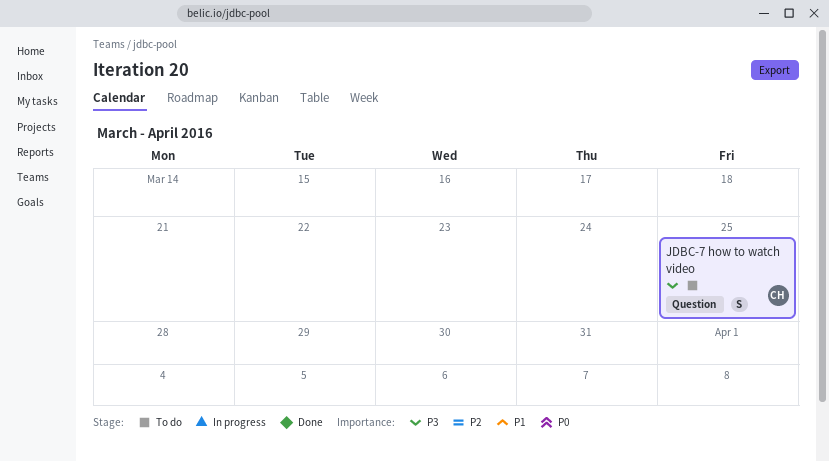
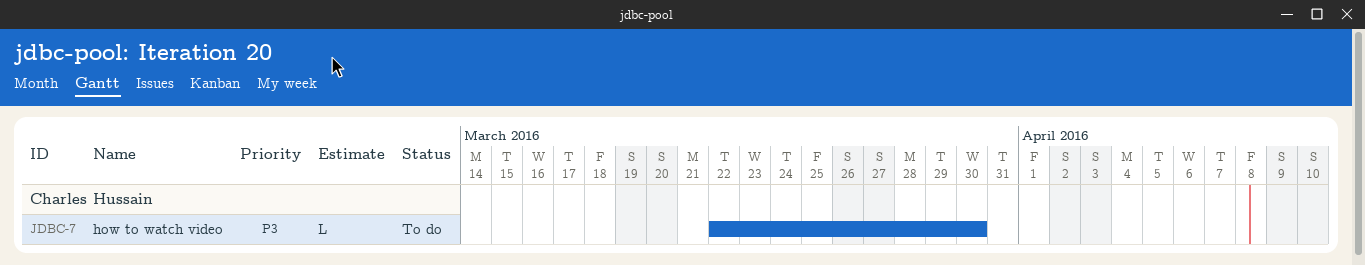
JDBC-7, estimate: S -> L
JDBC-7, due: Mar 25 -> Mar 30

